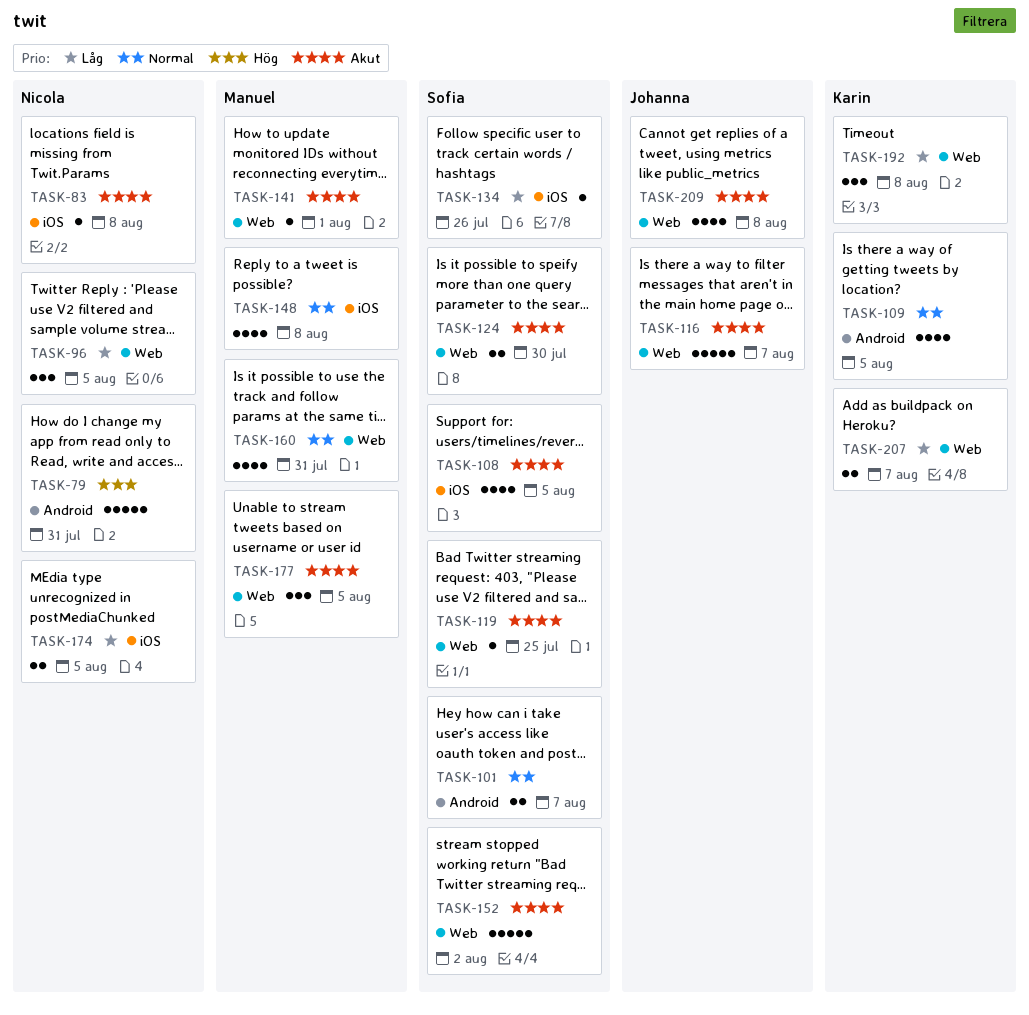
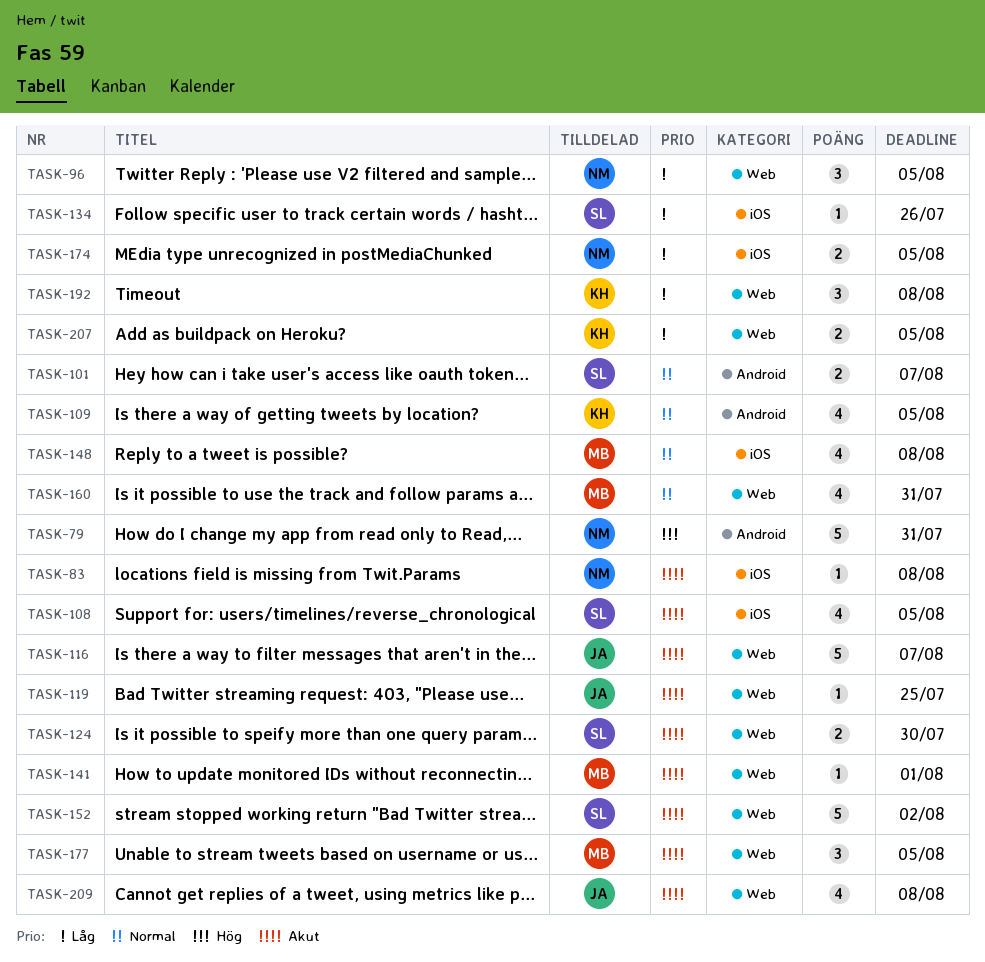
TASK-119, owner: Sofia -> Johanna
TASK-207, due: Aug 7 -> Aug 5

